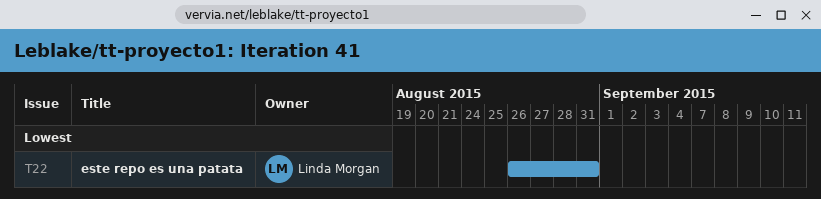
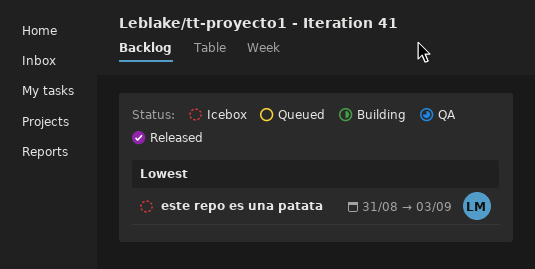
este repo es una patata, start: Aug 26 -> Aug 31
este repo es una patata, due: Aug 31 -> Sep 3

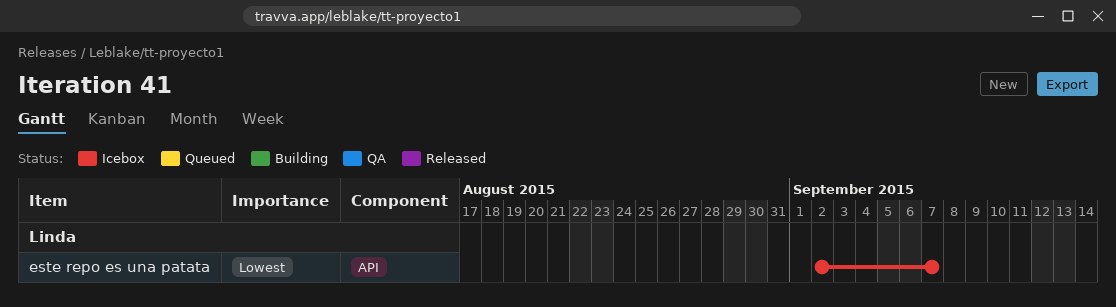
este repo es una patata, start: Aug 31 -> Sep 2
este repo es una patata, due: Sep 3 -> Sep 7

